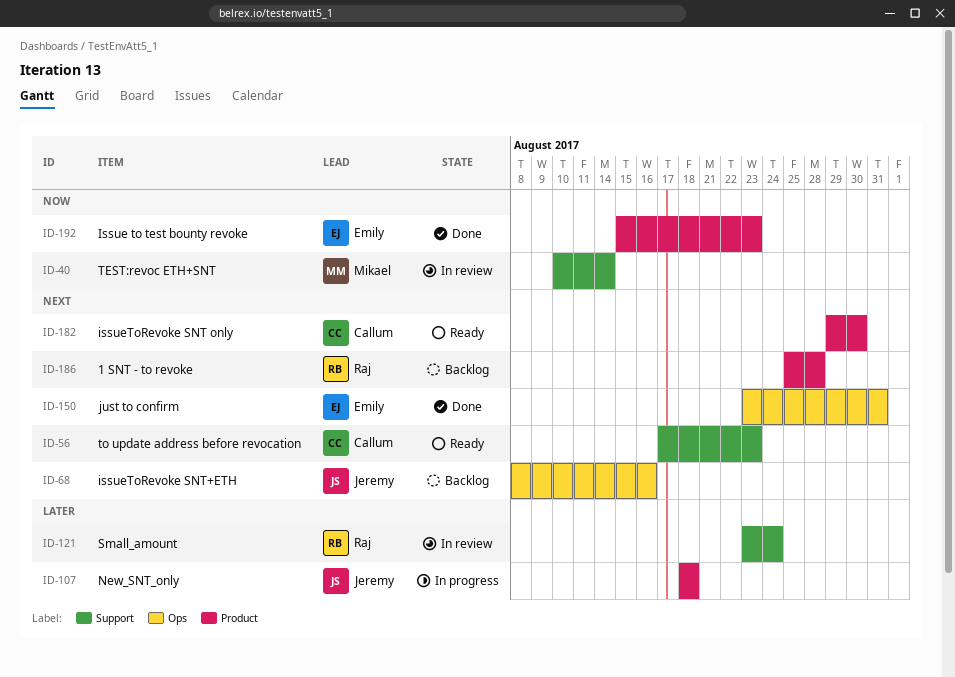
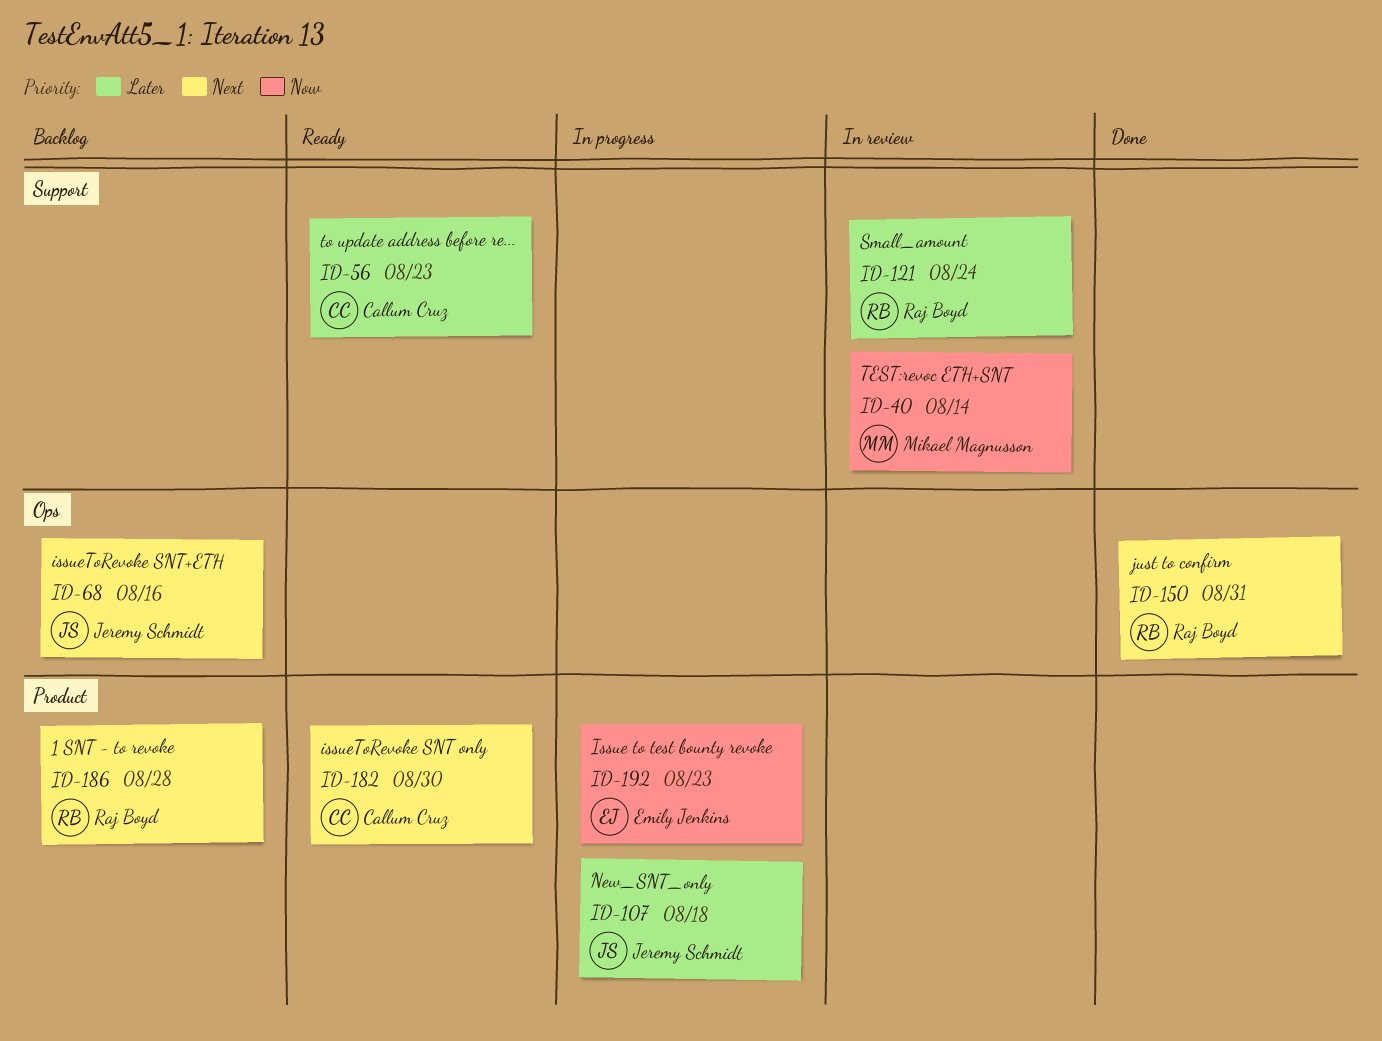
ID-56, priority: Next -> Later
ID-150, owner: Emily Jenkins -> Raj Boyd
ID-192, status: Done -> In progress

